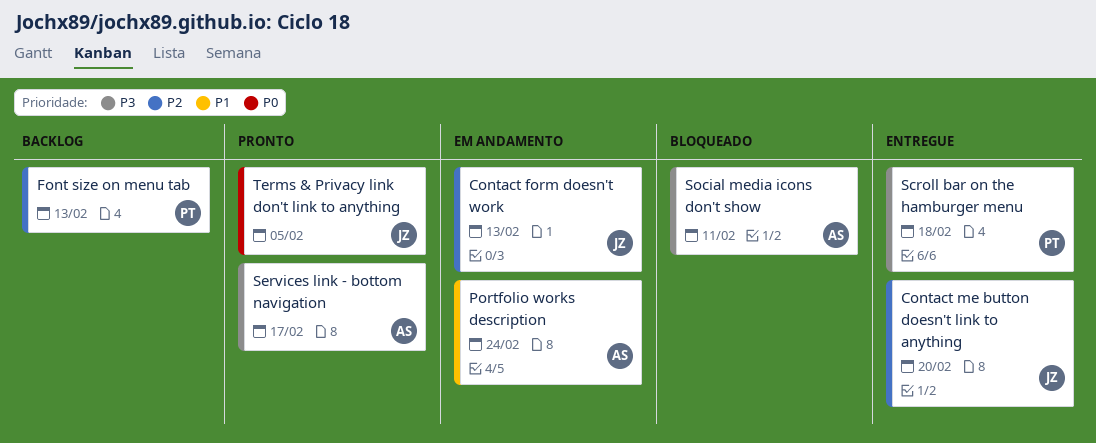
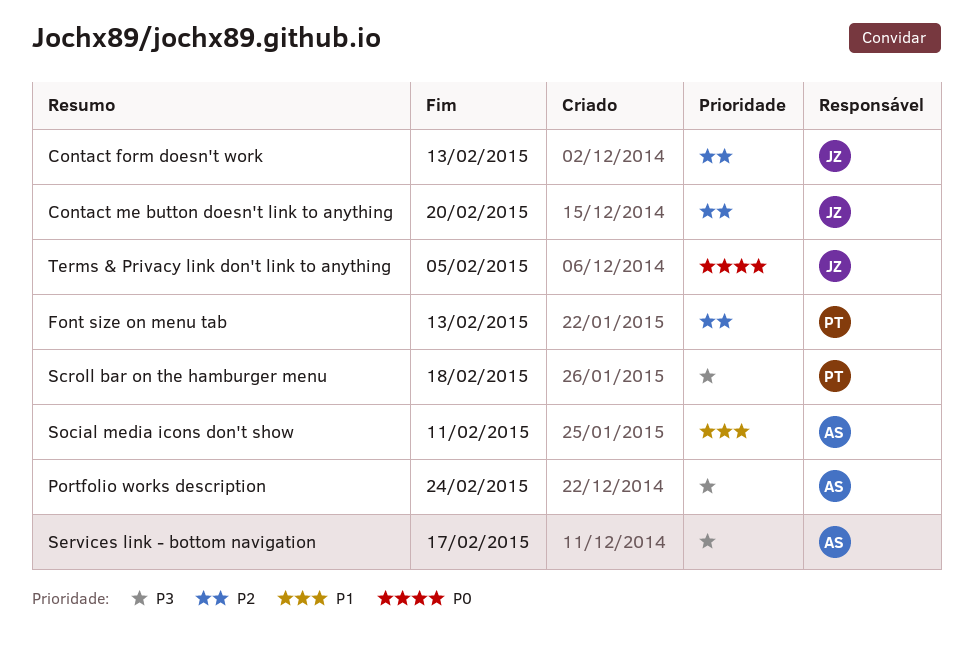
Portfolio works description, priority: P1 -> P3
Social media icons don't show, priority: P3 -> P1

